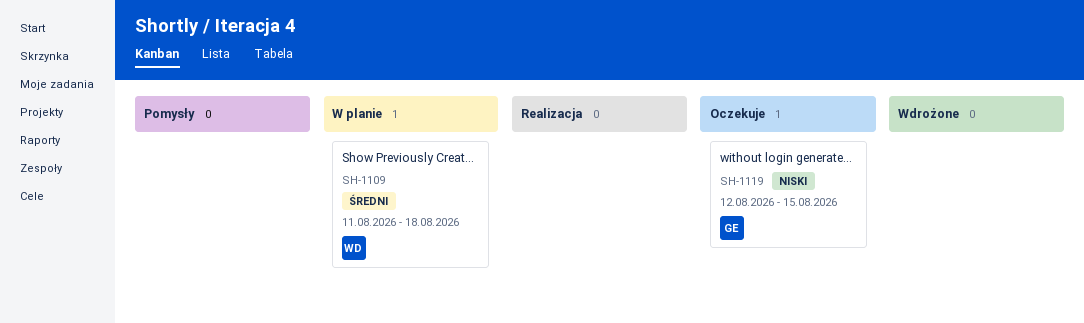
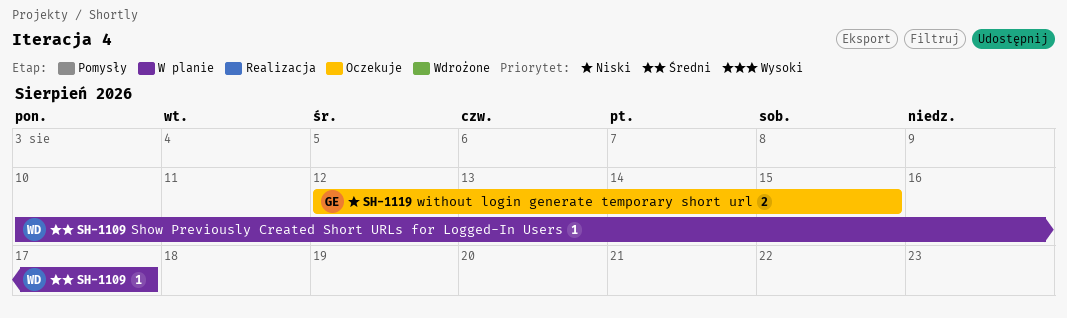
SH-1109, start: Aug 11 -> Aug 10
SH-1109, due: Aug 18 -> Aug 17

